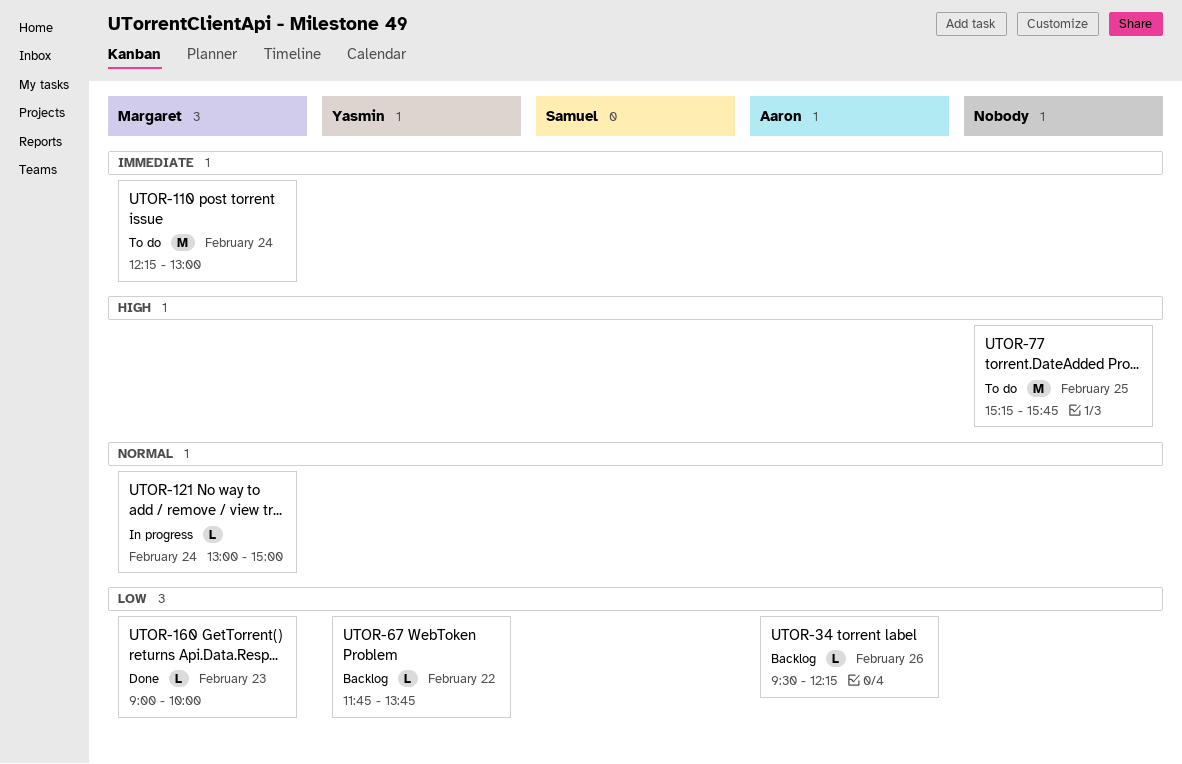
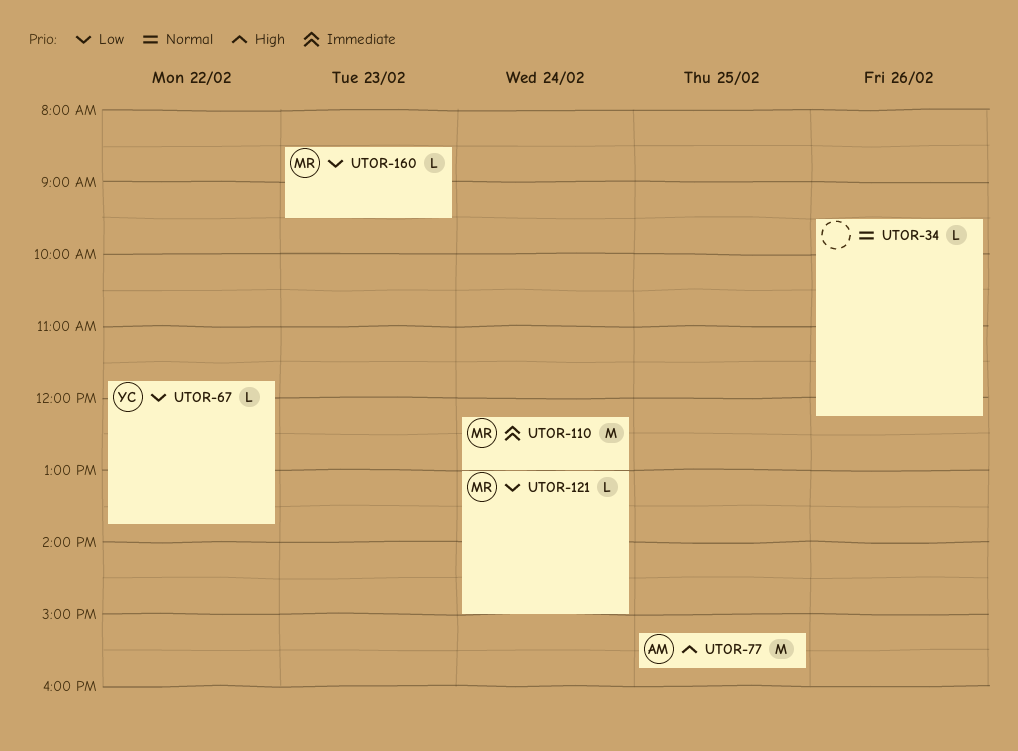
UTOR-34, owner: Aaron -> none
UTOR-34, priority: Low -> Normal
UTOR-77, owner: none -> Aaron
UTOR-121, priority: Normal -> Low
UTOR-160, begins: 09:00 -> 08:30
UTOR-160, ends: 10:00 -> 09:30

